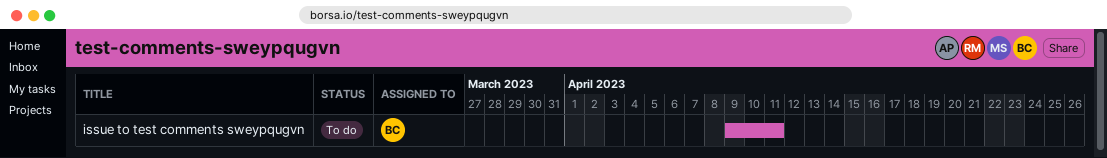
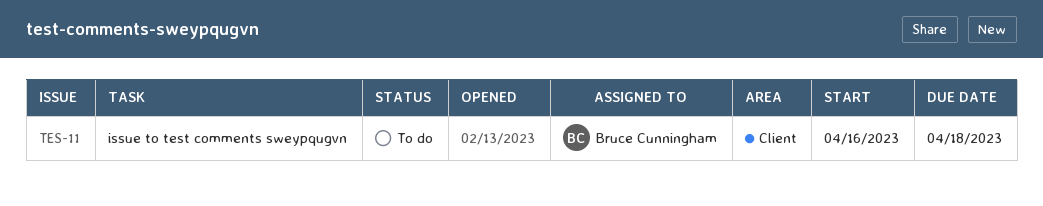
issue to test comments sweypqugvn, start: Apr 9 -> Apr 16
issue to test comments sweypqugvn, due: Apr 11 -> Apr 18

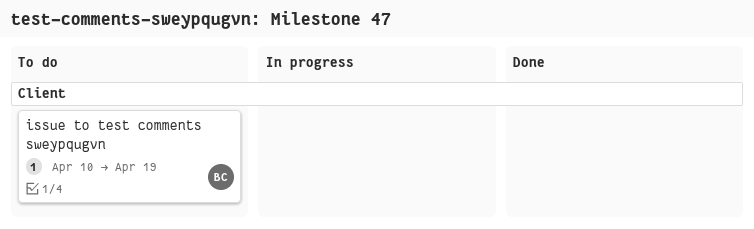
issue to test comments sweypqugvn, start: Apr 16 -> Apr 10
issue to test comments sweypqugvn, due: Apr 18 -> Apr 19

